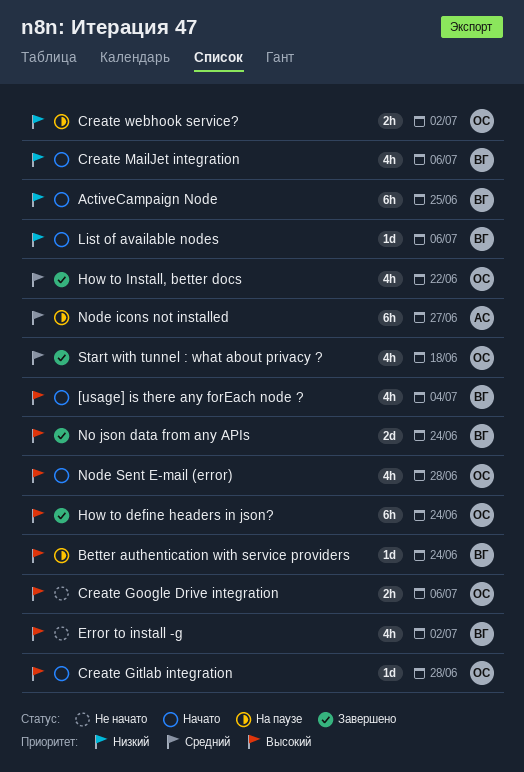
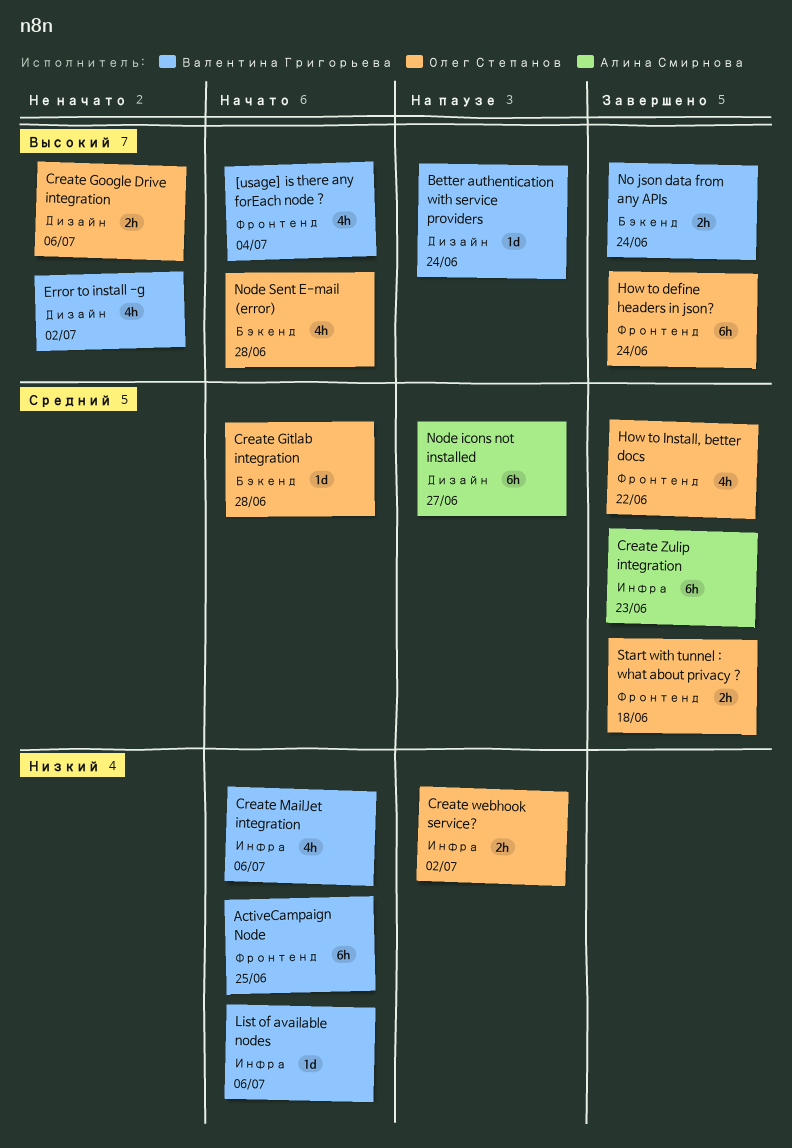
Create Gitlab integration, priority: Высокий -> Средний
Create Zulip integration: none -> present
No json data from any APIs, estimate: 2d -> 2h
Start with tunnel : what about privacy ?, estimate: 4h -> 2h

